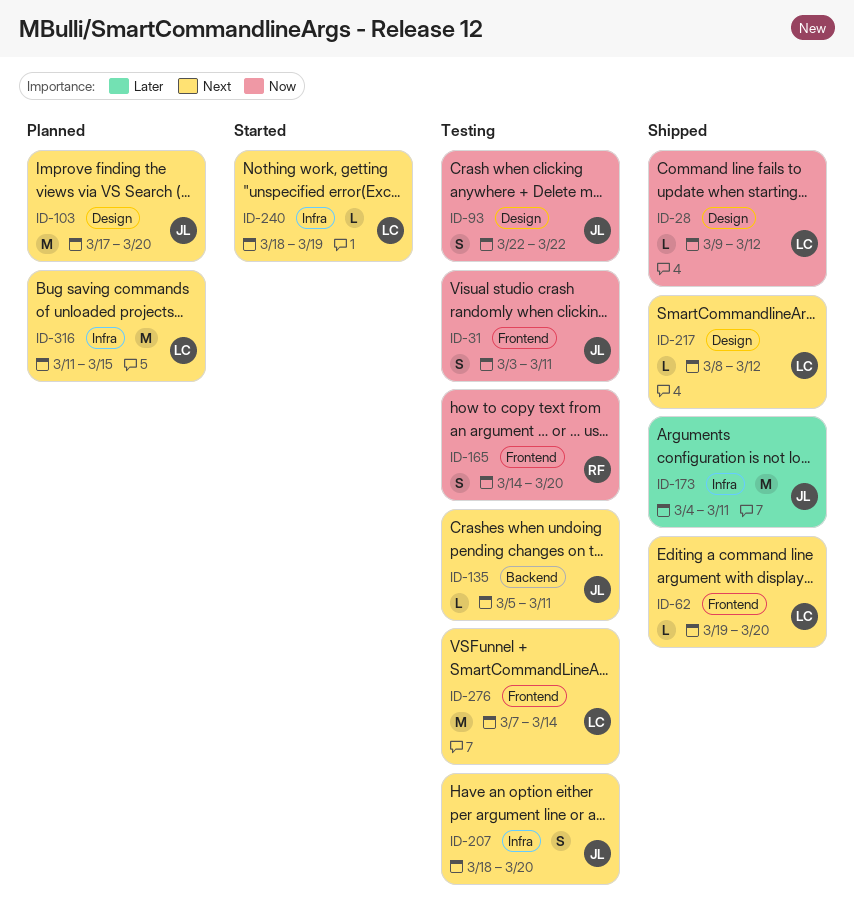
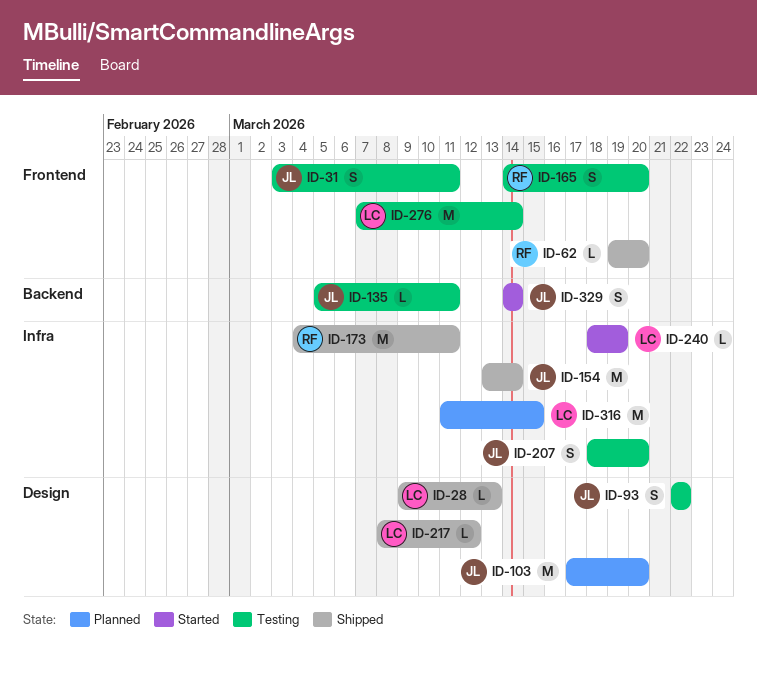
ID-28, due: Mar 12 -> Mar 13
ID-62, owner: LC -> RF
ID-154: none -> present
ID-173, owner: JL -> RF
ID-329: none -> present

